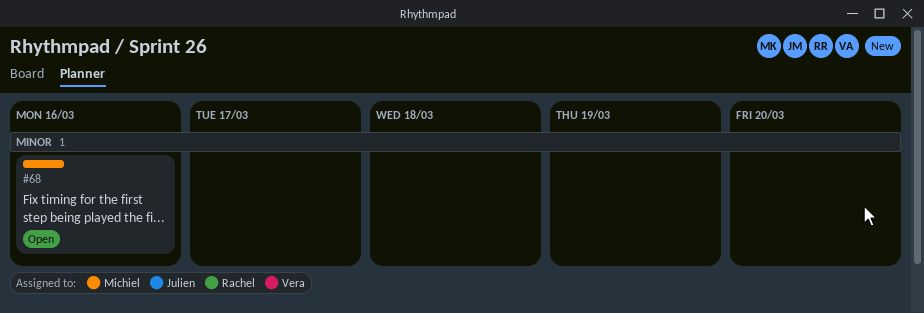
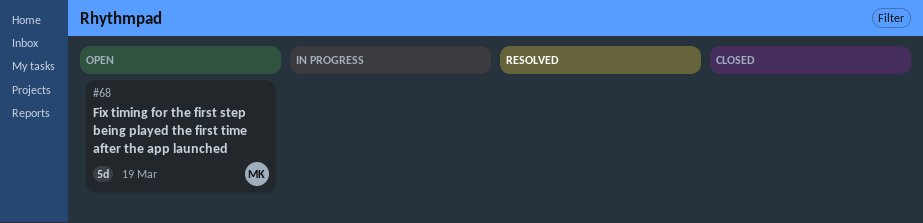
#68, due: Mar 16 -> Mar 19

